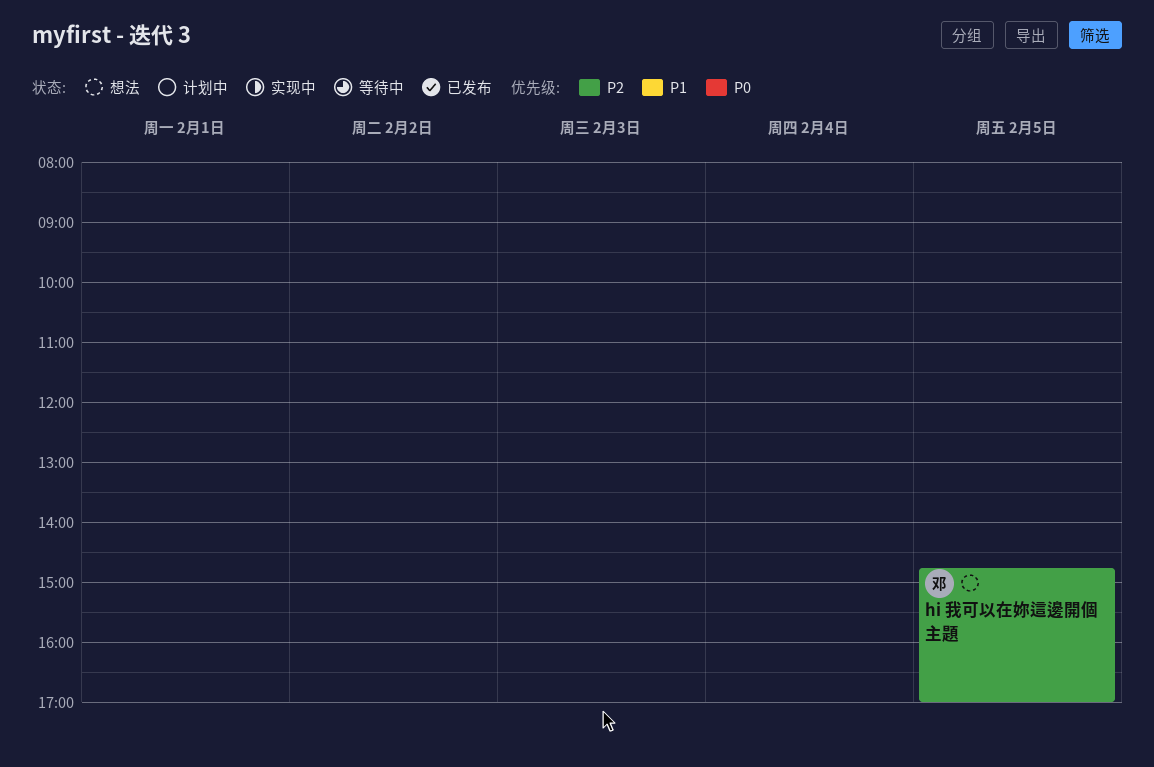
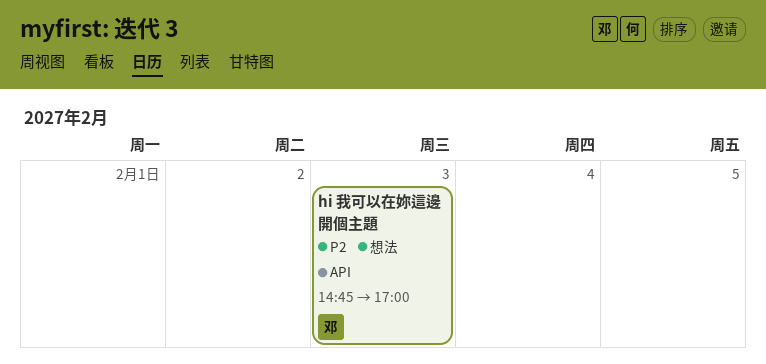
hi 我可以在妳這邊開個主題, day: Feb 5 -> Feb 3

